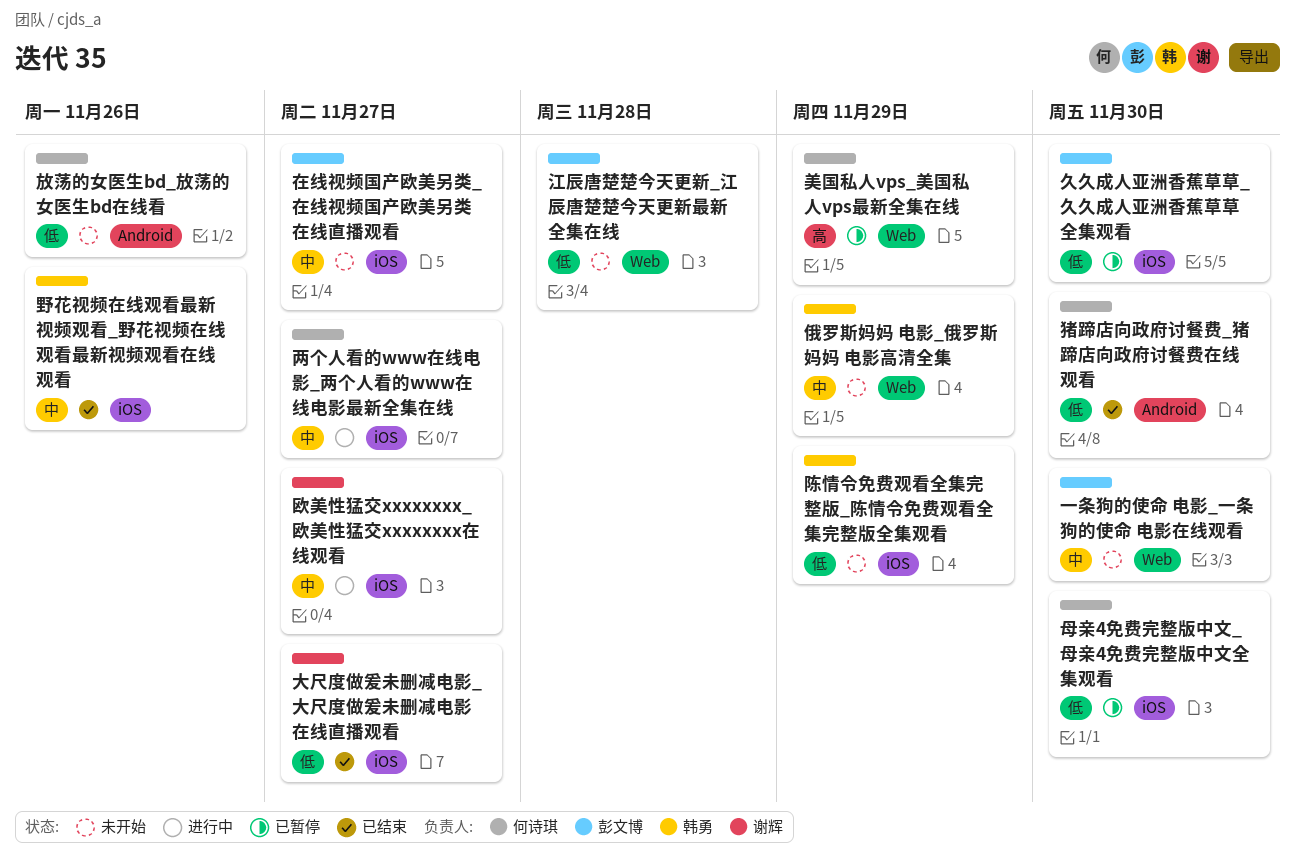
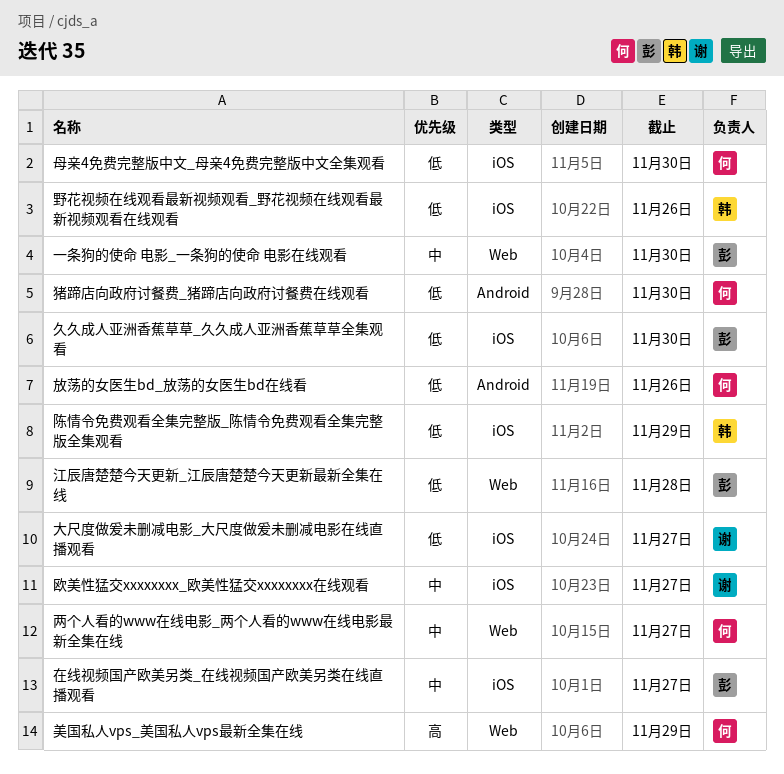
两个人看的www在线电影_两个人看的www在线电影最新全集在线, label: iOS -> Web
俄罗斯妈妈 电影_俄罗斯妈妈 电影高清全集: present -> none
野花视频在线观看最新视频观看_野花视频在线观看最新视频观看在线观看, priority: 中 -> 低

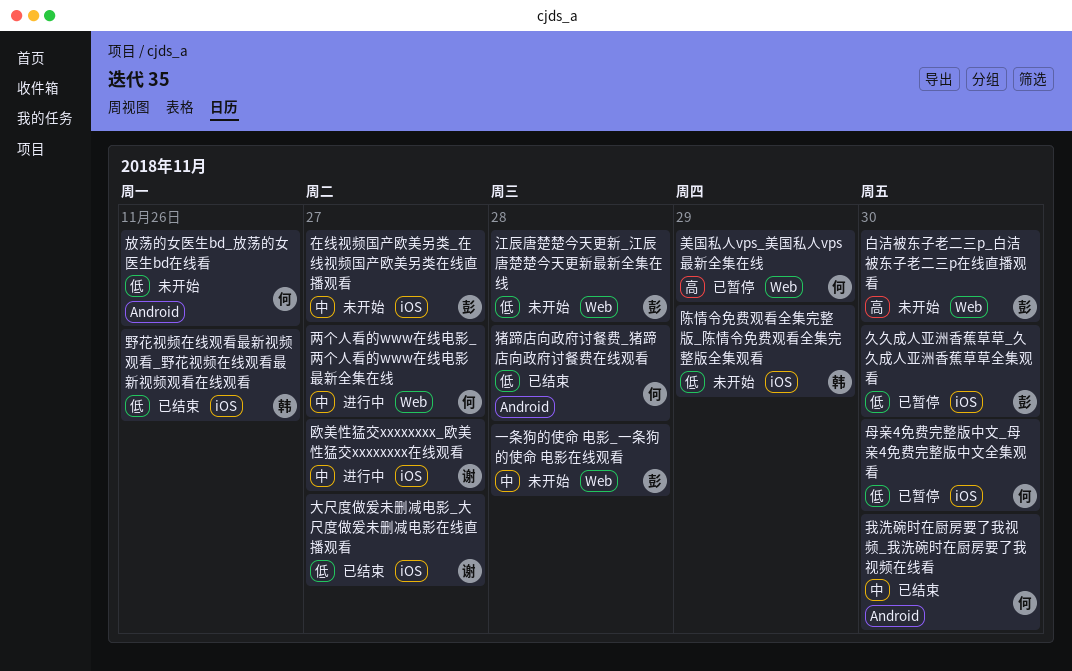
一条狗的使命 电影_一条狗的使命 电影在线观看, due: Nov 30 -> Nov 28
我洗碗时在厨房要了我视频_我洗碗时在厨房要了我视频在线看: none -> present
猪蹄店向政府讨餐费_猪蹄店向政府讨餐费在线观看, due: Nov 30 -> Nov 28
白洁被东子老二三p_白洁被东子老二三p在线直播观看: none -> present

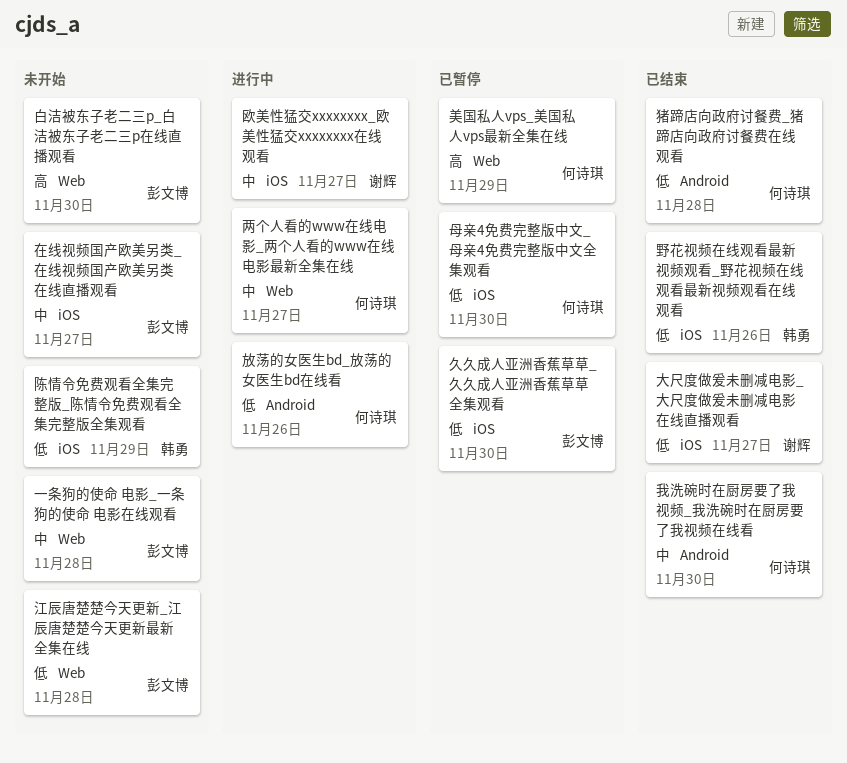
放荡的女医生bd_放荡的女医生bd在线看, status: 未开始 -> 进行中

